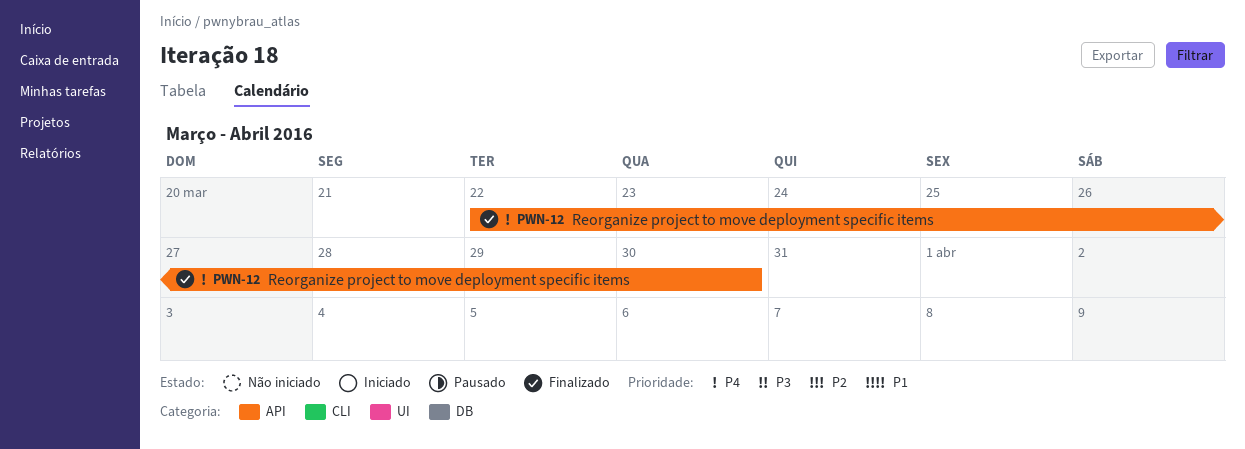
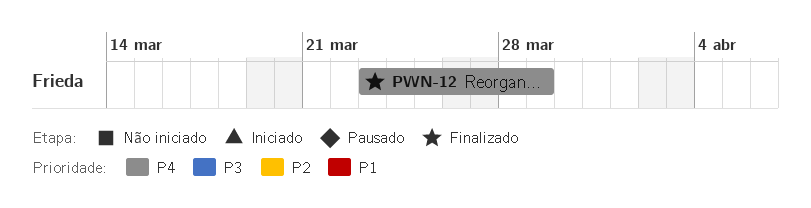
PWN-12, start: Mar 22 -> Mar 23
PWN-12, due: Mar 30 -> Mar 29

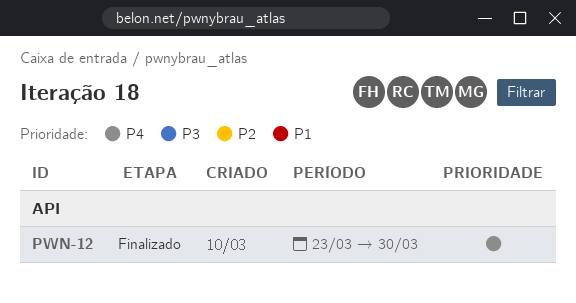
PWN-12, due: Mar 29 -> Mar 30

